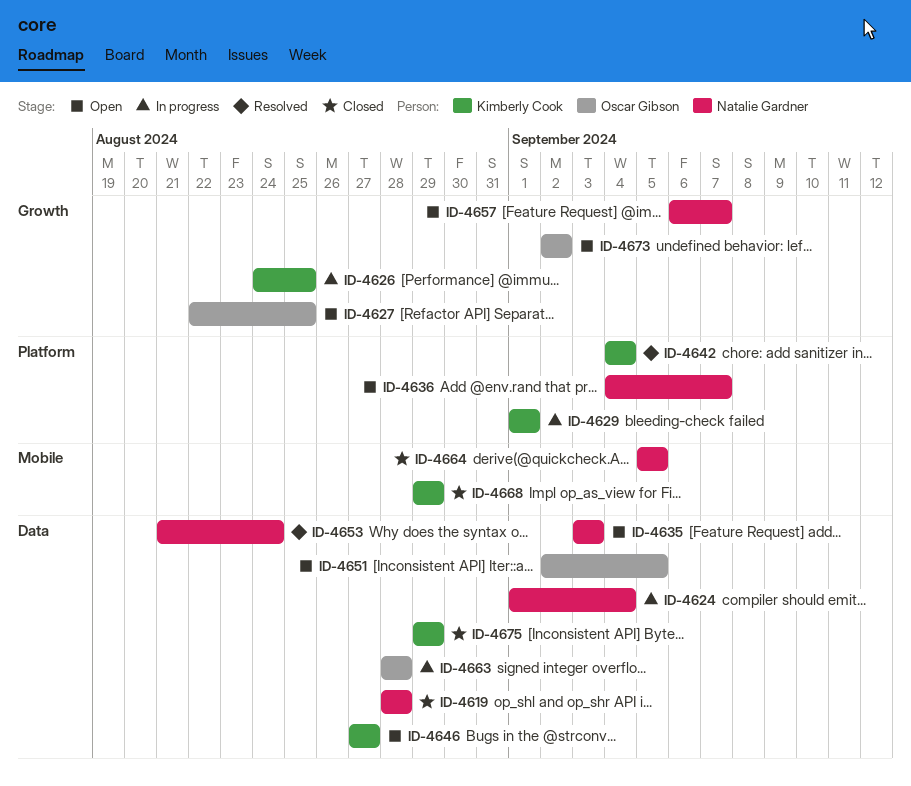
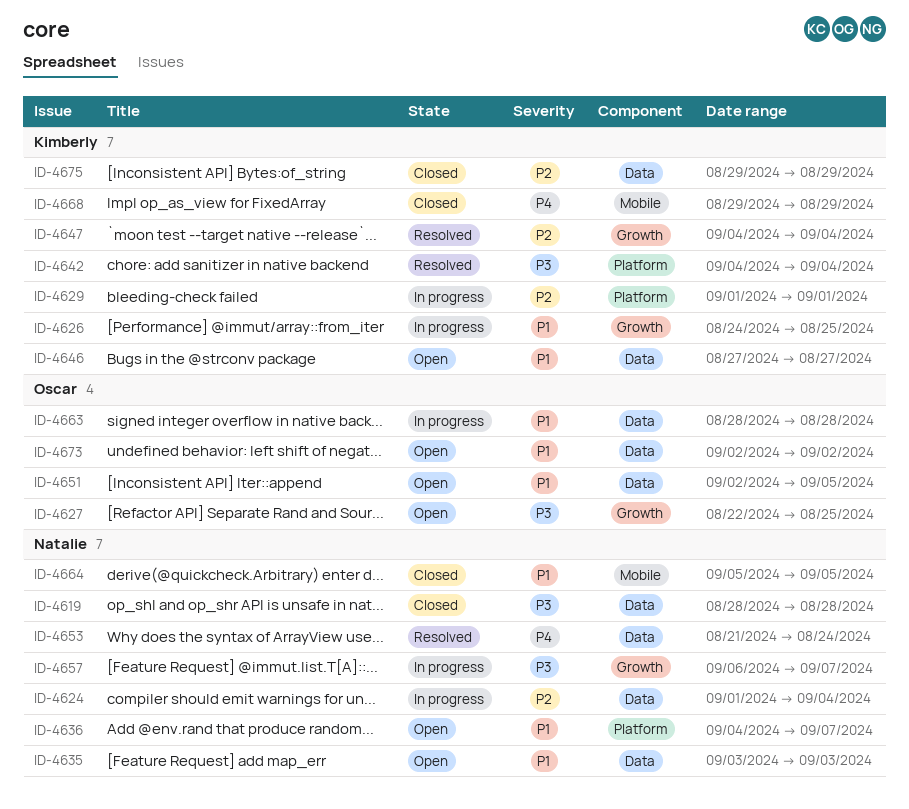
ID-4647: none -> present
ID-4657, status: Open -> In progress
ID-4673, label: Growth -> Data

